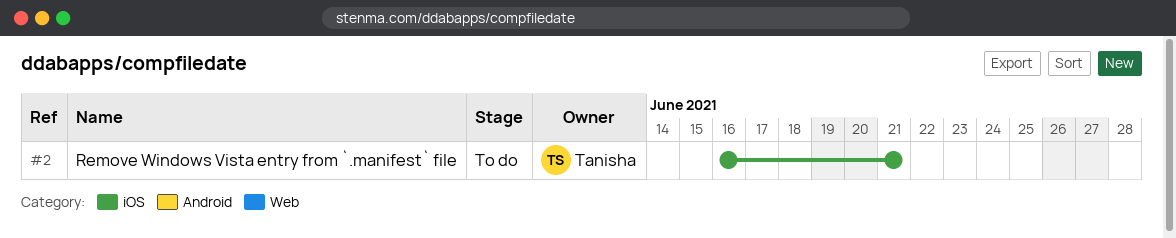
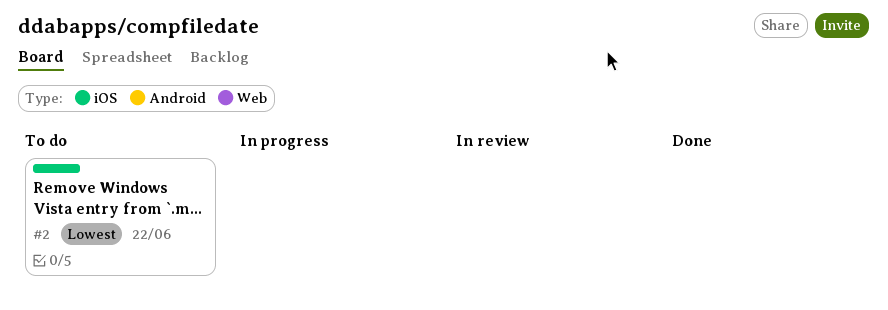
#2, due: Jun 21 -> Jun 22

